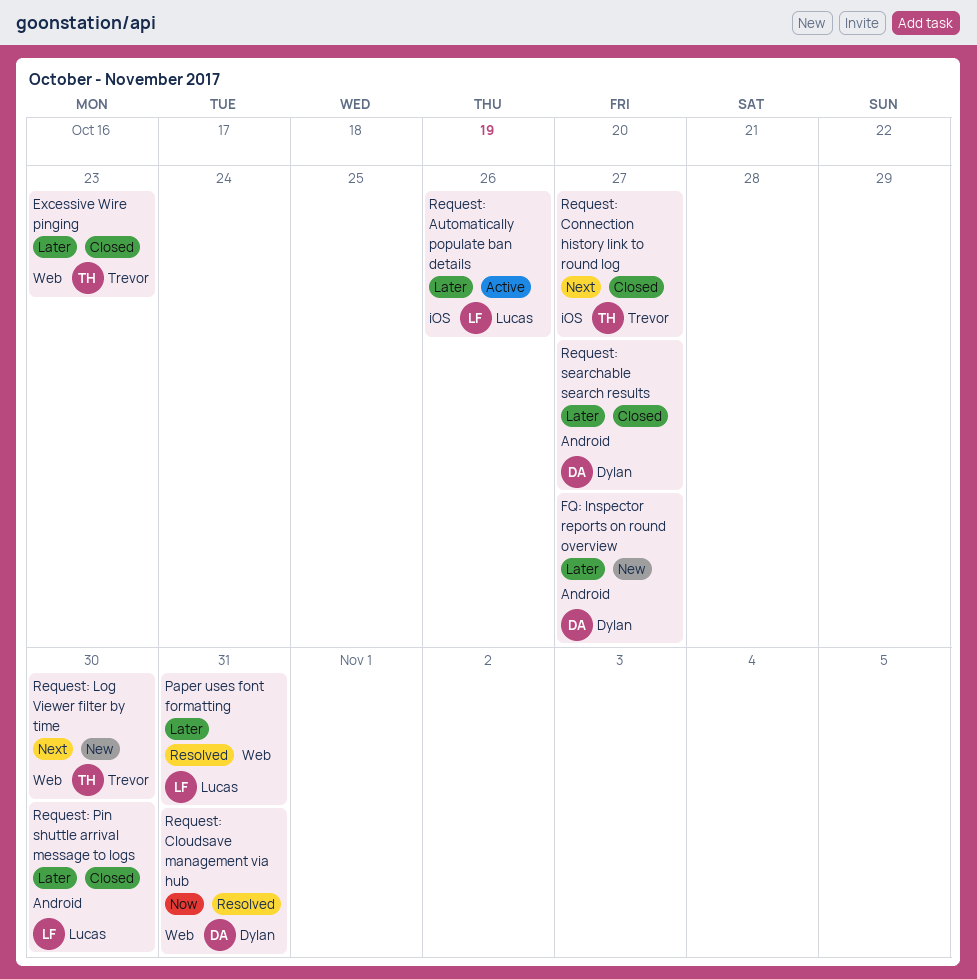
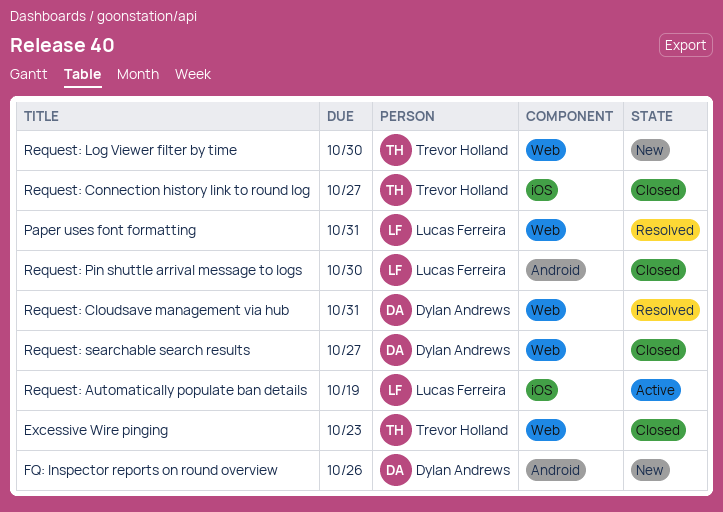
FQ: Inspector reports on round overview, due: Oct 27 -> Oct 26
Request: Automatically populate ban details, due: Oct 26 -> Oct 19
Request: searchable search results, label: Android -> Web

